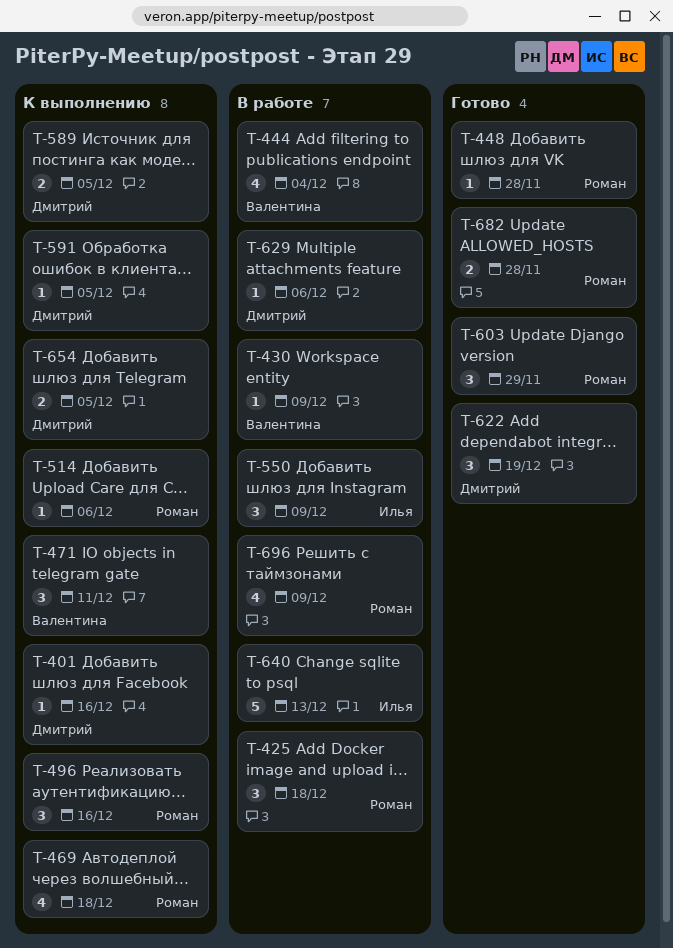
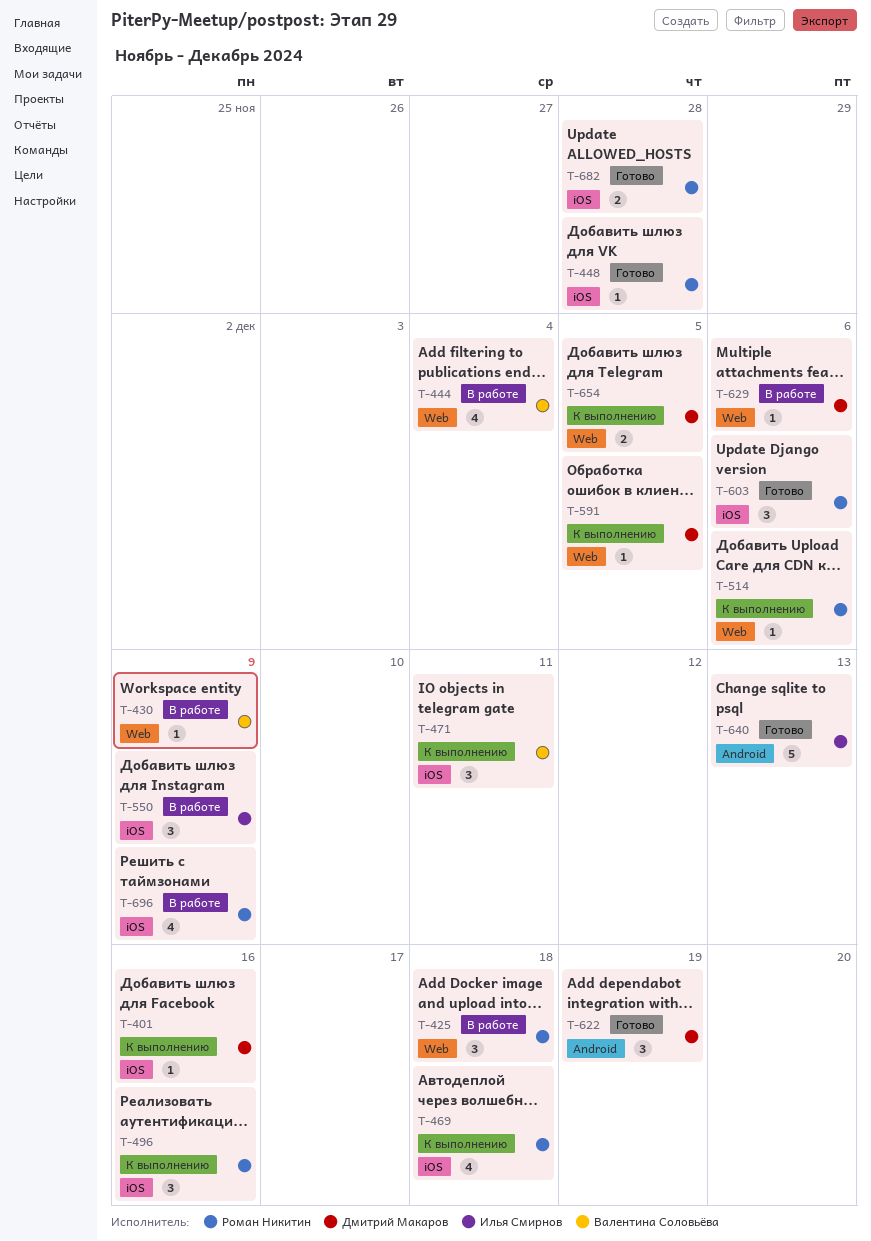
T-589: present -> none
T-603, due: Nov 29 -> Dec 6
T-640, status: В работе -> Готово

